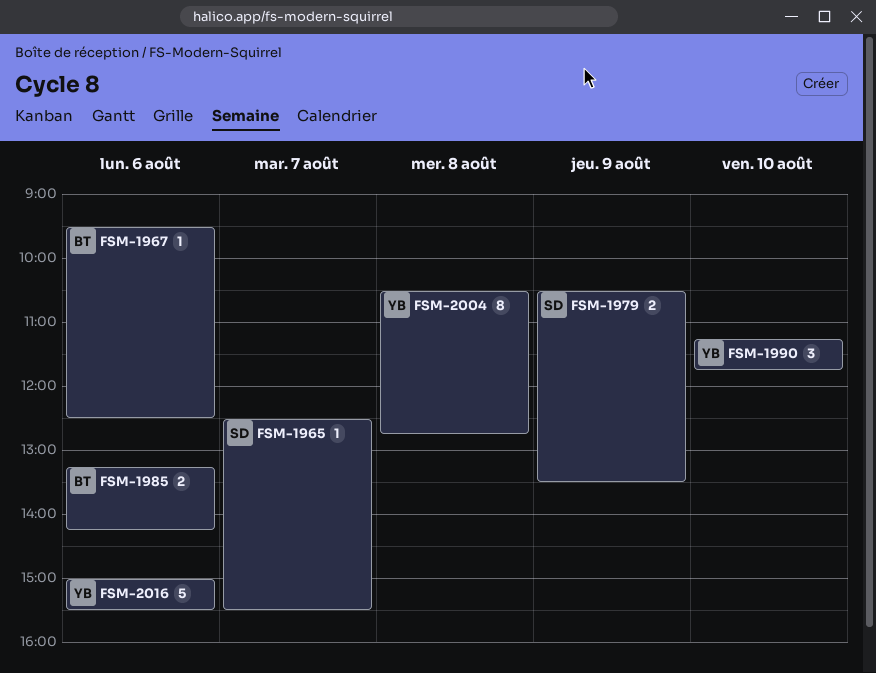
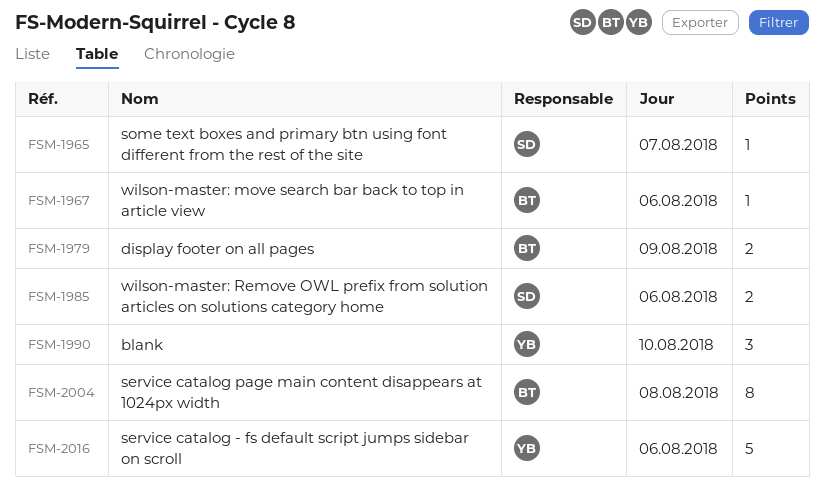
FSM-1979, owner: SD -> BT
FSM-1985, owner: BT -> SD
FSM-2004, owner: YB -> BT

